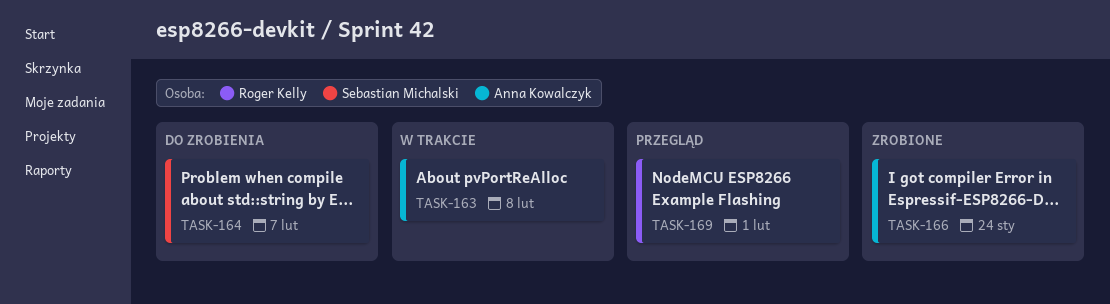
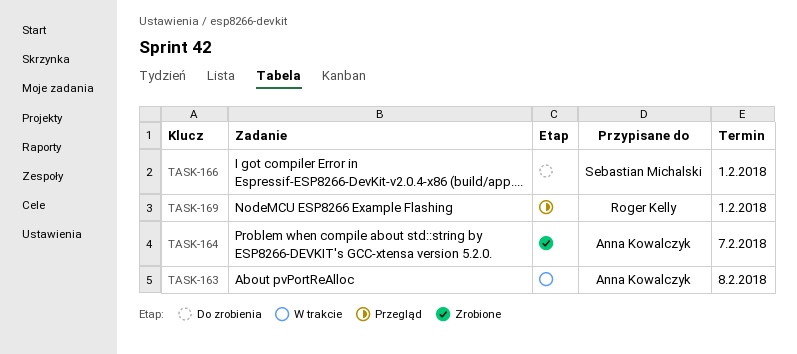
TASK-164, status: Do zrobienia -> Zrobione
TASK-164, owner: Sebastian Michalski -> Anna Kowalczyk
TASK-166, status: Zrobione -> Do zrobienia
TASK-166, owner: Anna Kowalczyk -> Sebastian Michalski
TASK-166, due: Jan 24 -> Feb 1

